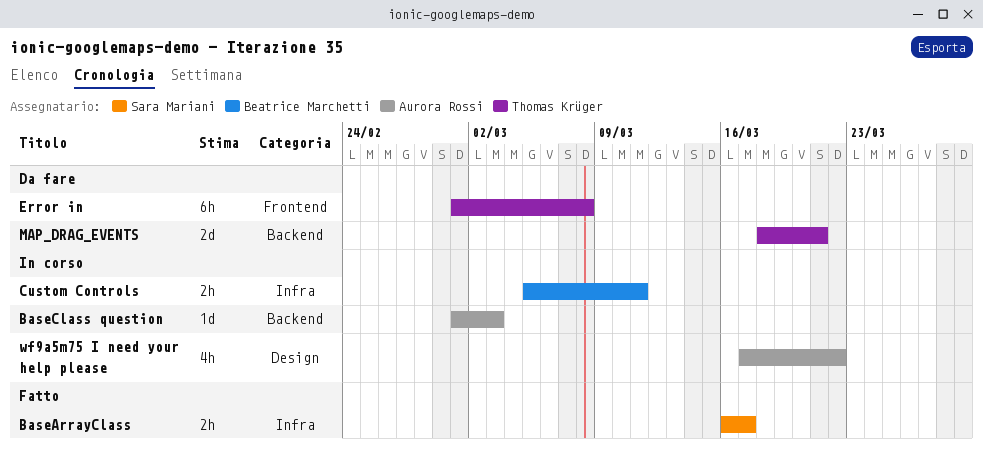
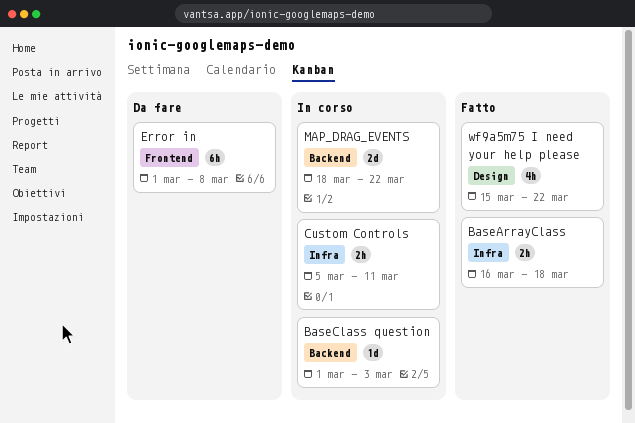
BaseArrayClass, due: Mar 17 -> Mar 18
MAP_DRAG_EVENTS, status: Da fare -> In corso
MAP_DRAG_EVENTS, due: Mar 21 -> Mar 22
wf9a5m75 I need your help please, status: In corso -> Fatto
wf9a5m75 I need your help please, start: Mar 17 -> Mar 15

